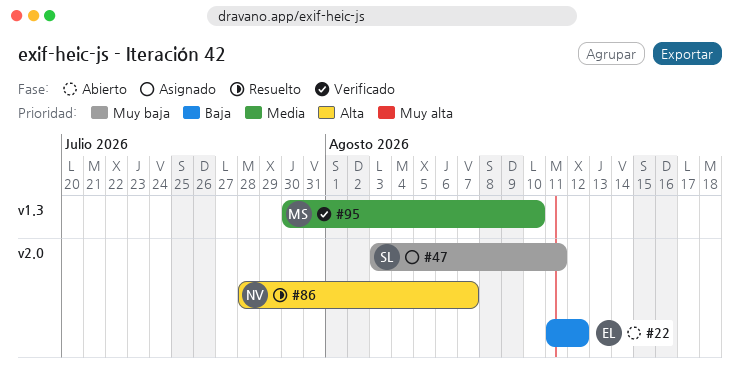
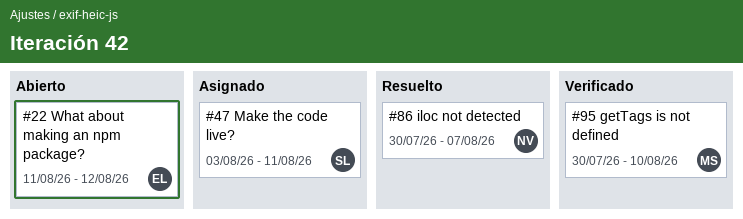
#86, start: Jul 28 -> Jul 30

